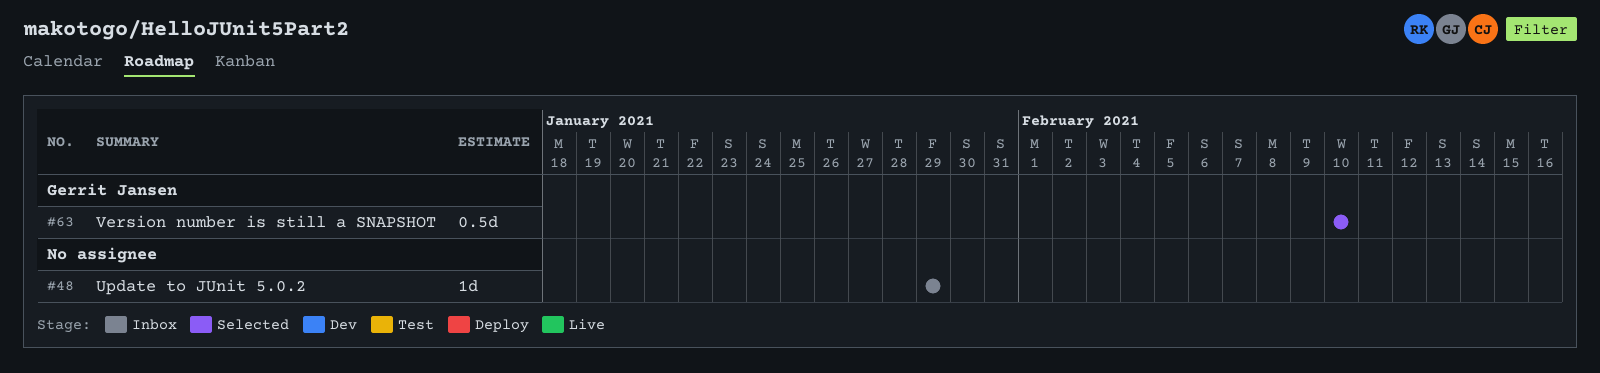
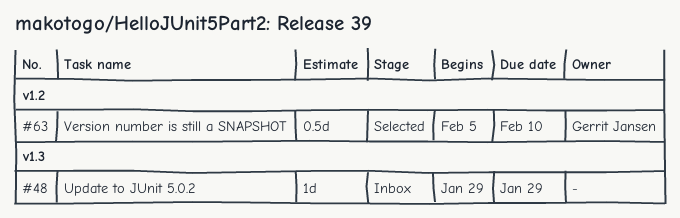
#63, start: Feb 10 -> Feb 5

